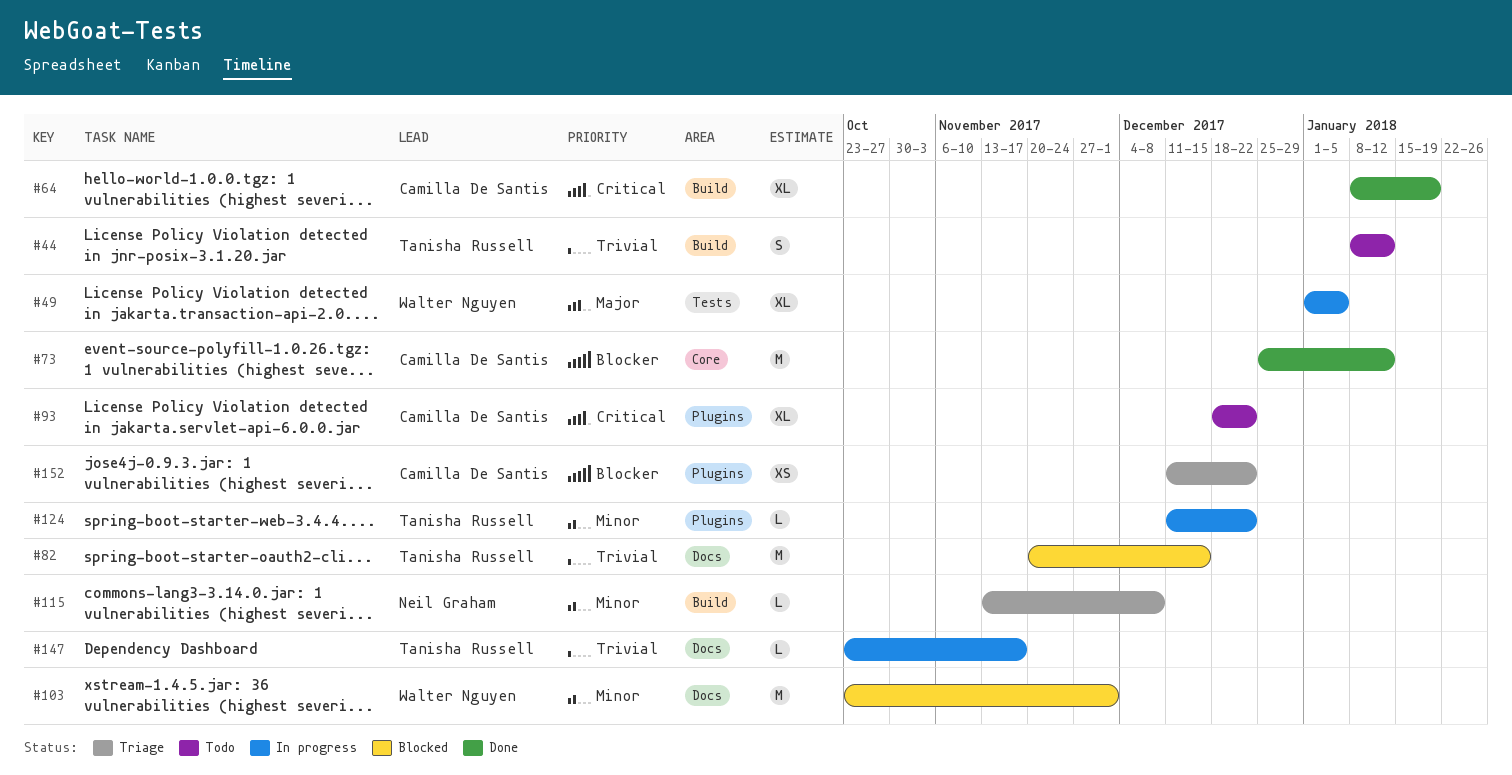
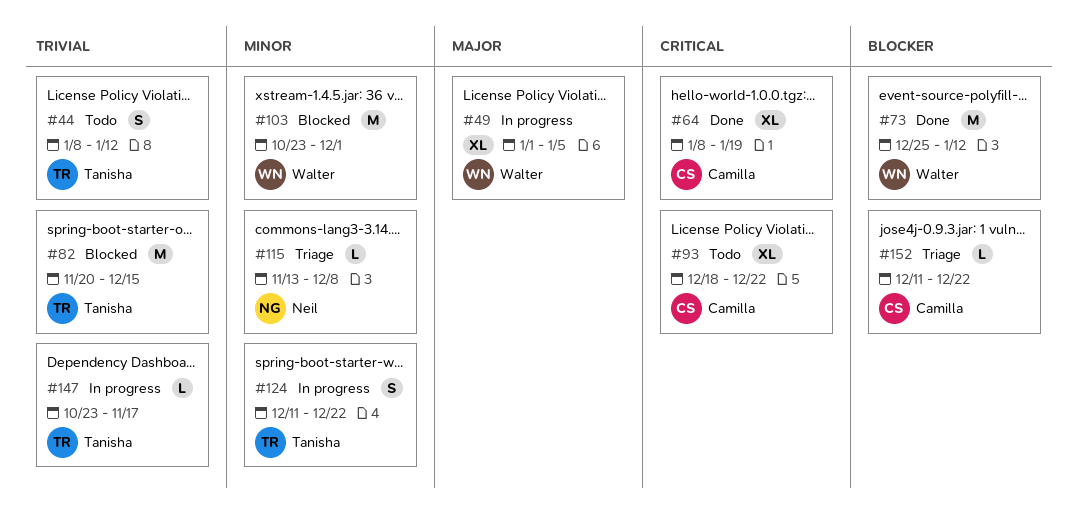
#73, owner: Camilla De Santis -> Walter Nguyen
#124, estimate: L -> S
#152, estimate: XS -> L

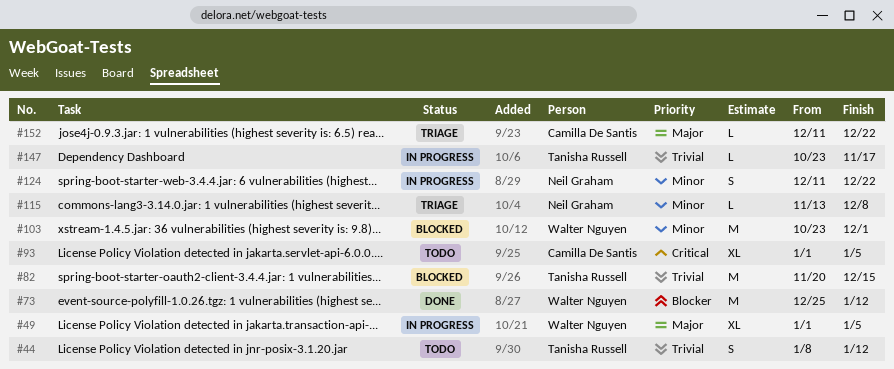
#64: present -> none
#93, start: Dec 18 -> Jan 1
#93, due: Dec 22 -> Jan 5
#124, owner: Tanisha Russell -> Neil Graham
#152, priority: Blocker -> Major

